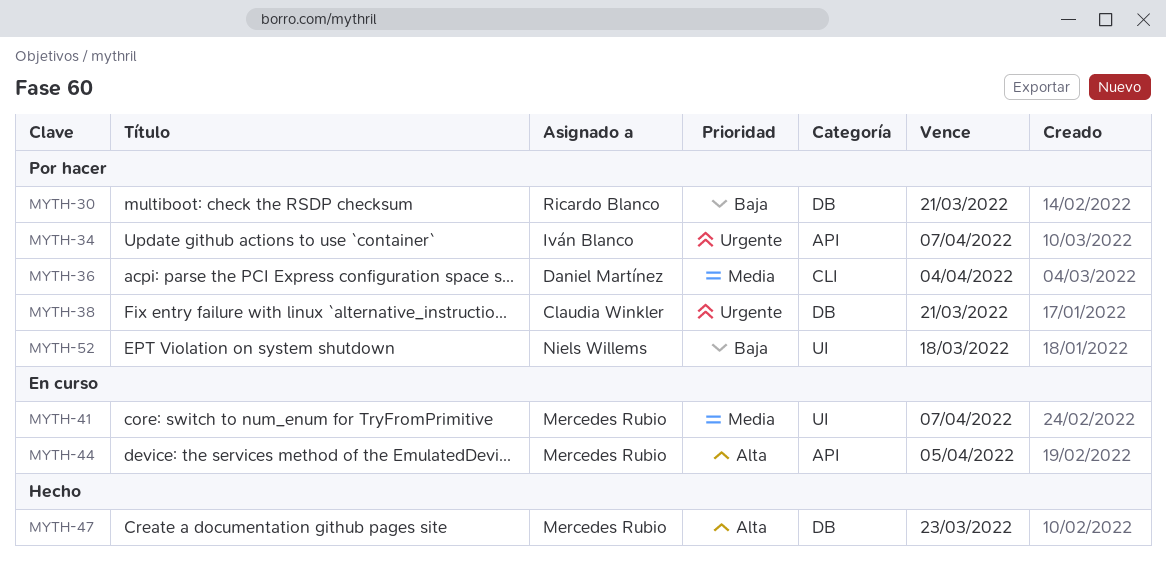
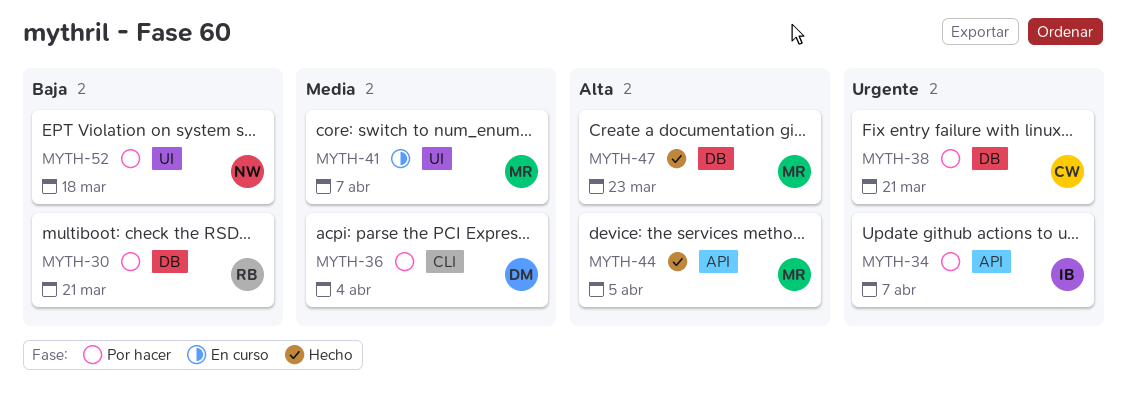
MYTH-44, status: En curso -> Hecho

